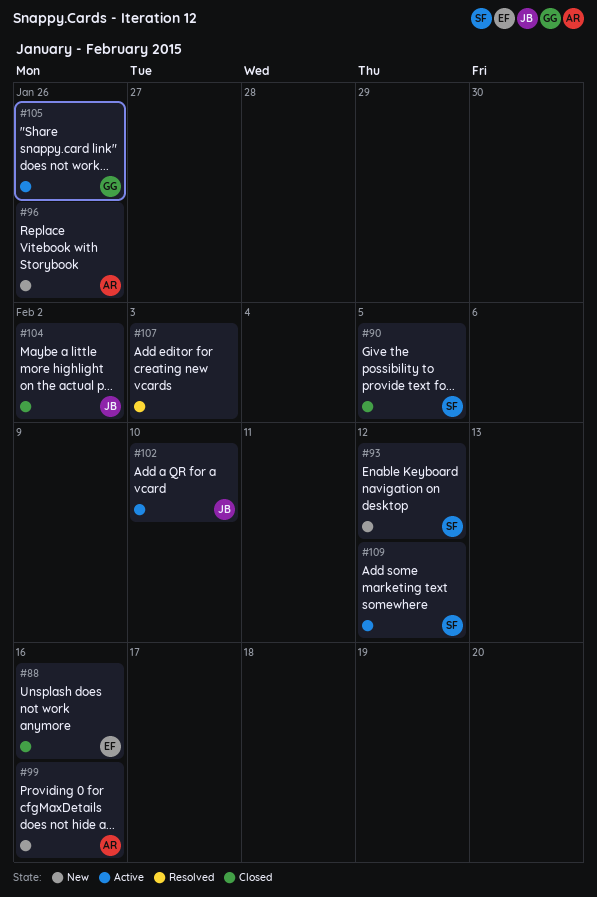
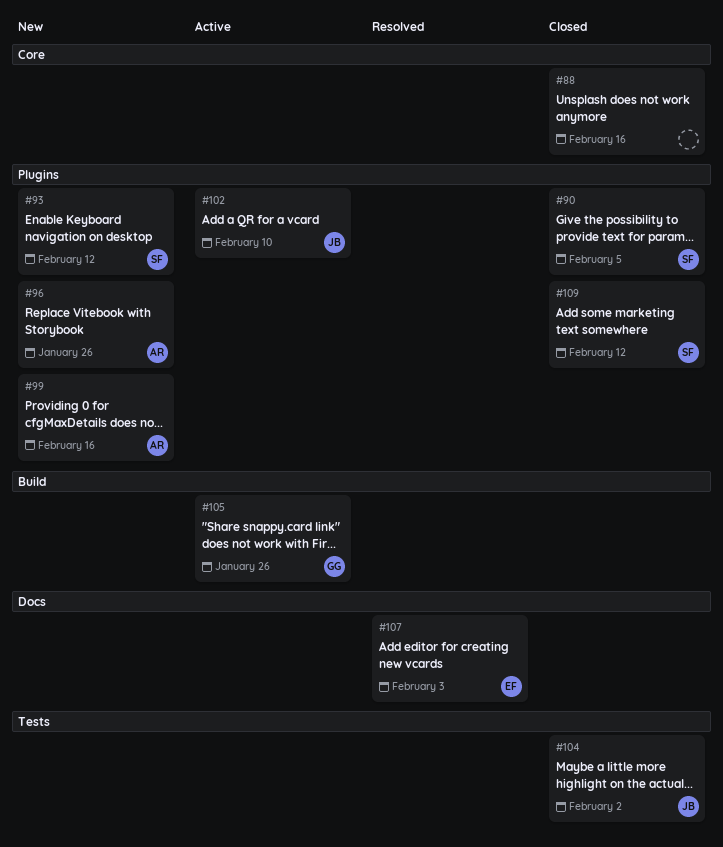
#88, owner: EF -> none
#107, owner: none -> EF
#109, status: Active -> Closed

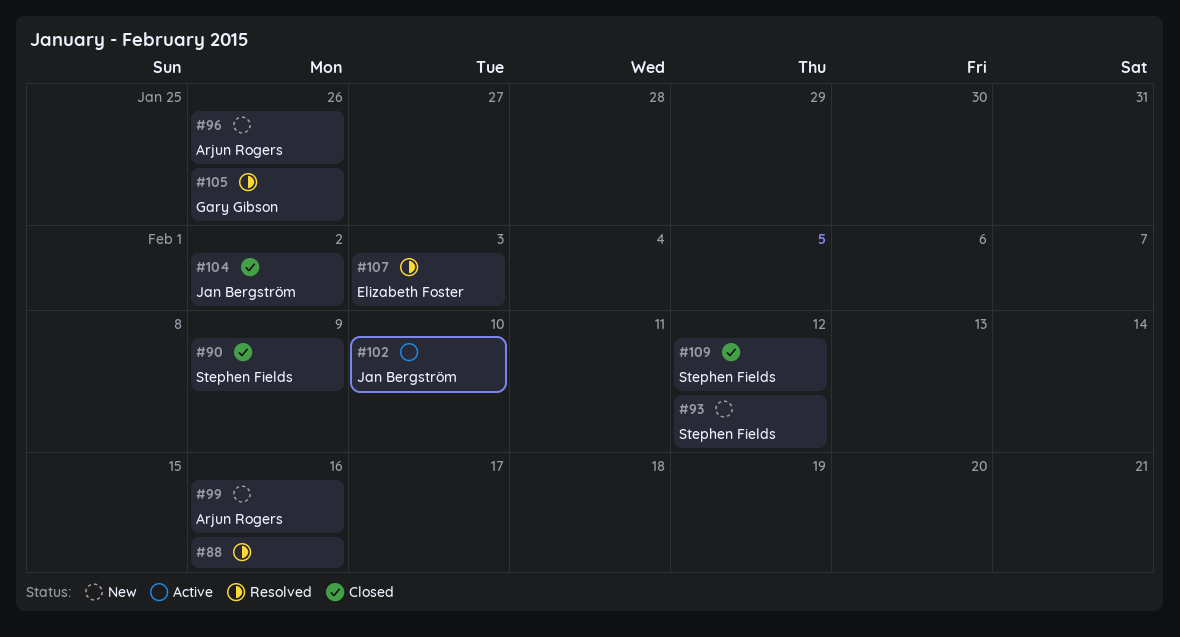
#88, status: Closed -> Resolved
#90, due: Feb 5 -> Feb 9
#105, status: Active -> Resolved

